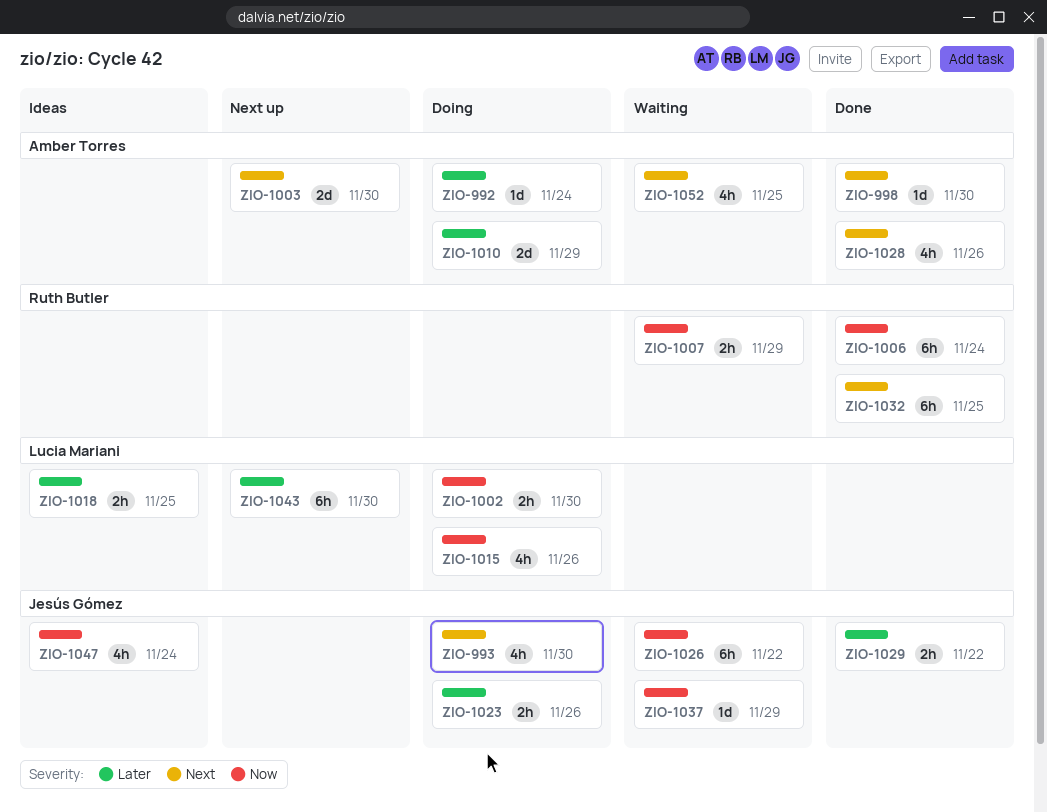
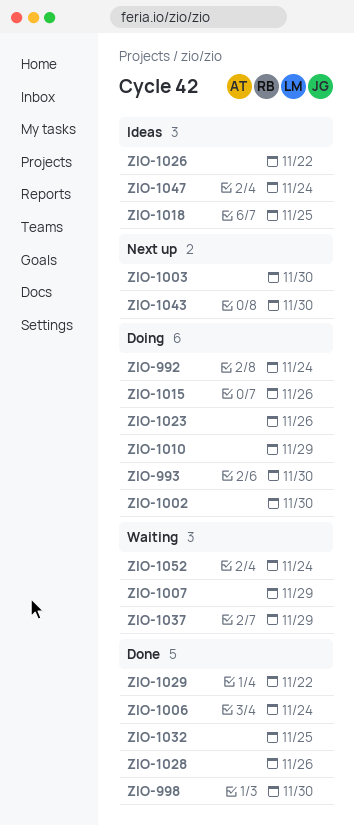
ZIO-1026, status: Waiting -> Ideas
ZIO-1052, due: Nov 25 -> Nov 24

